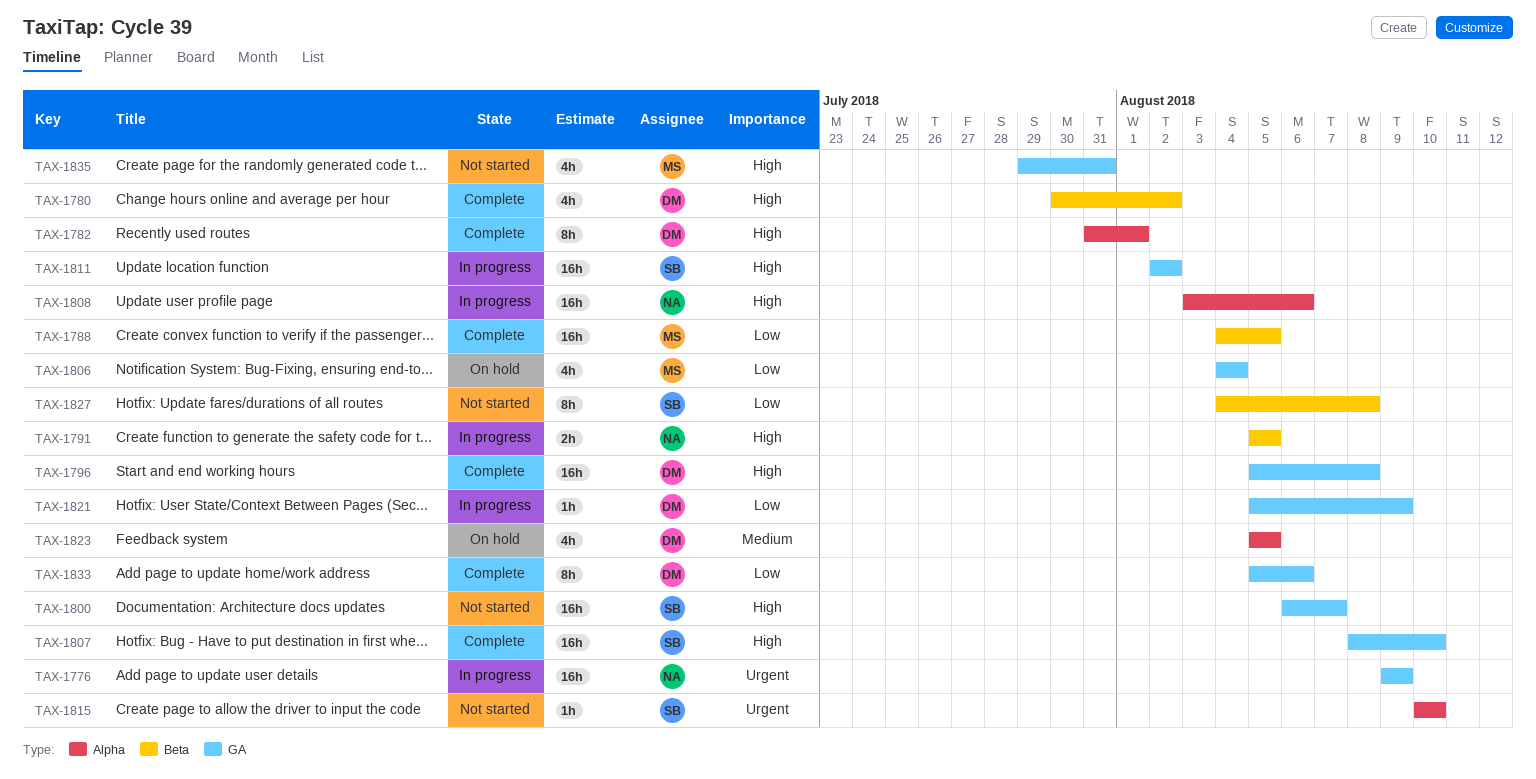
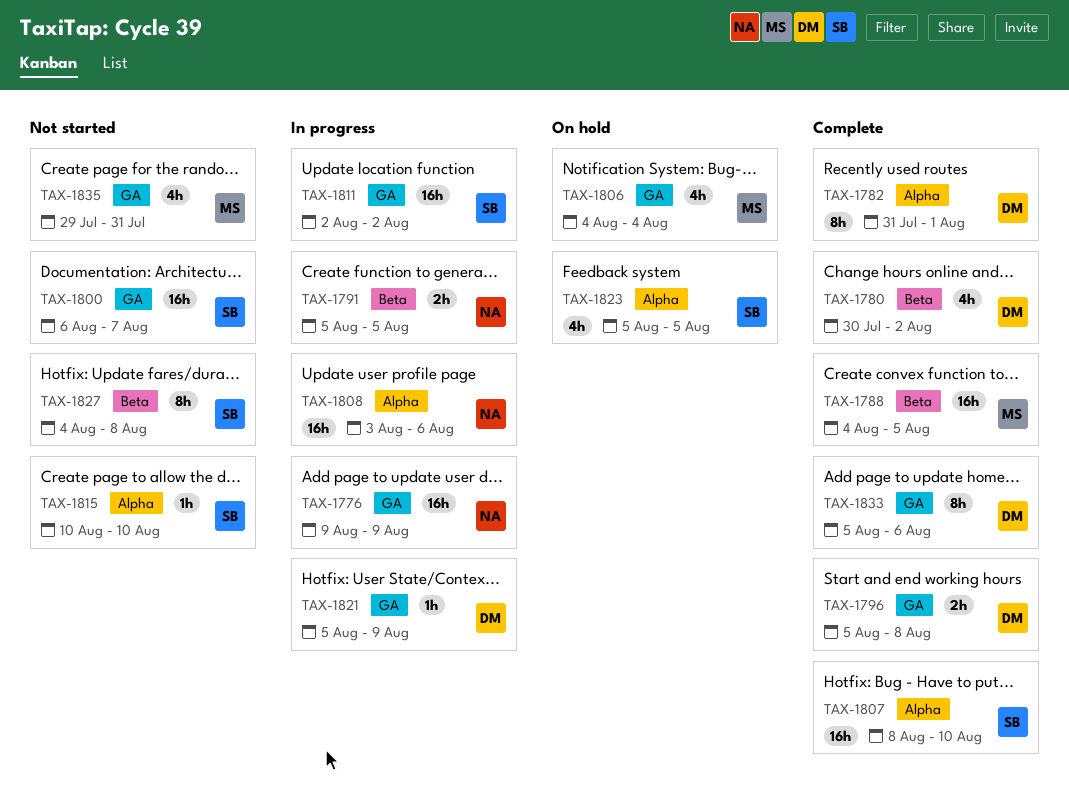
TAX-1796, estimate: 16h -> 2h
TAX-1807, label: GA -> Alpha
TAX-1823, owner: DM -> SB

